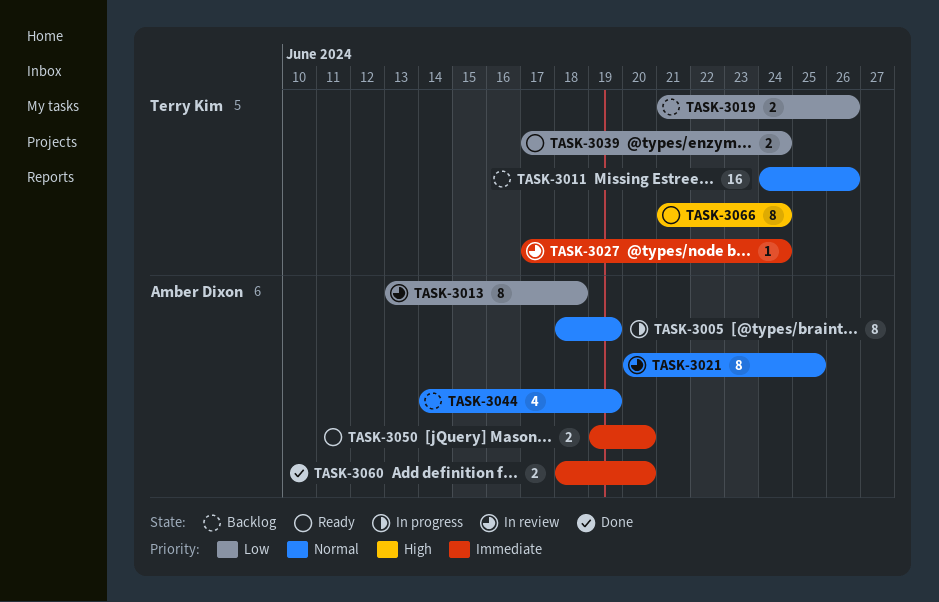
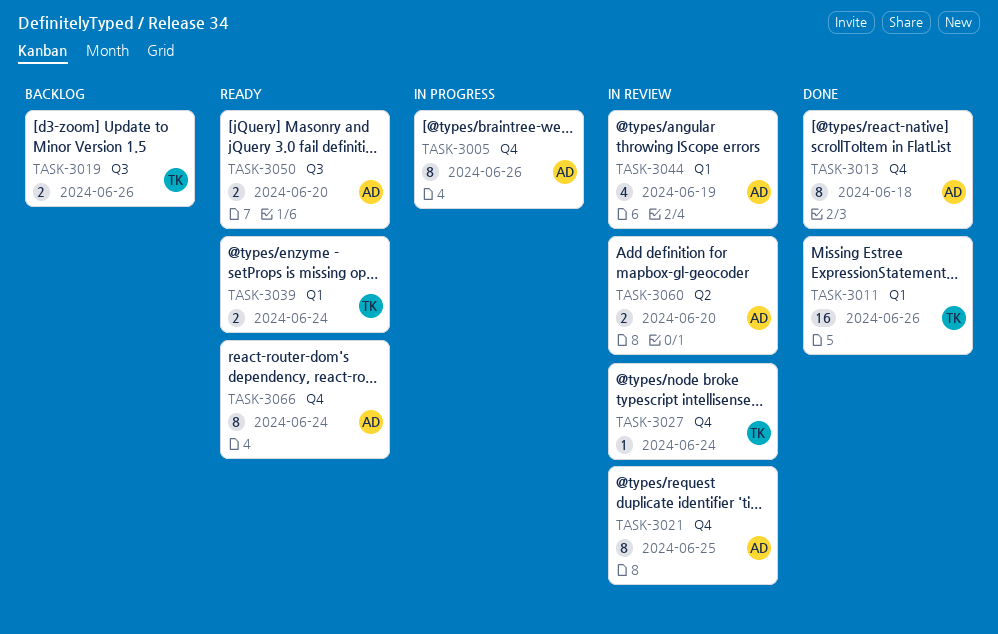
TASK-3005, due: Jun 19 -> Jun 26
TASK-3011, status: Backlog -> Done
TASK-3013, status: In review -> Done
TASK-3044, status: Backlog -> In review
TASK-3060, status: Done -> In review
TASK-3066, owner: Terry Kim -> Amber Dixon

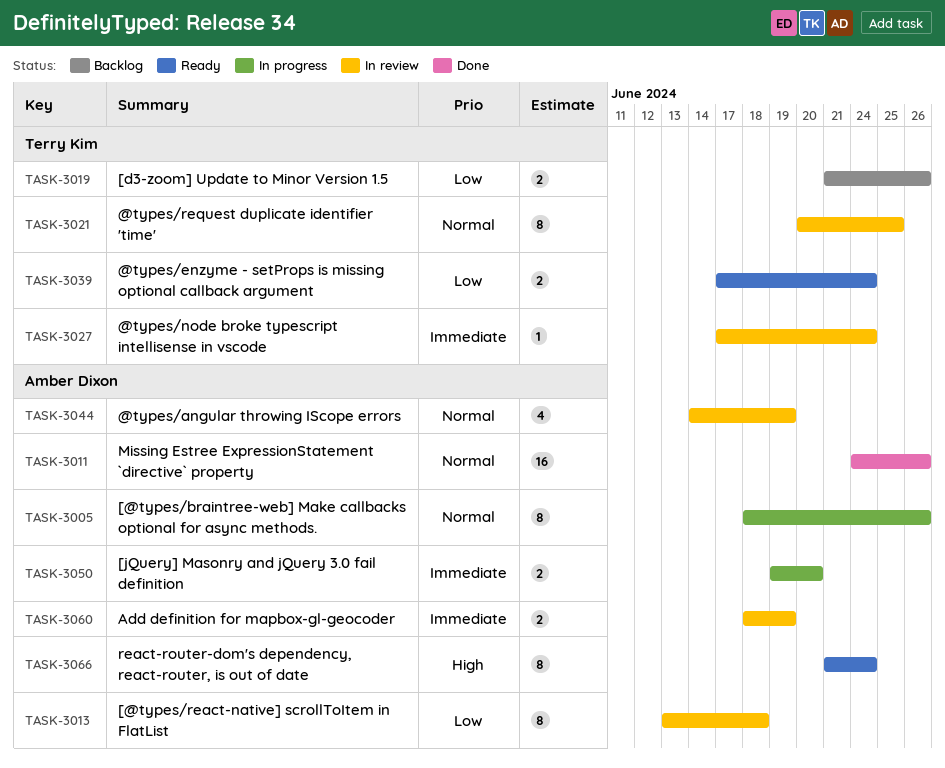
TASK-3011, owner: Terry Kim -> Amber Dixon
TASK-3013, status: Done -> In review
TASK-3021, owner: Amber Dixon -> Terry Kim
TASK-3050, status: Ready -> In progress
TASK-3060, due: Jun 20 -> Jun 19

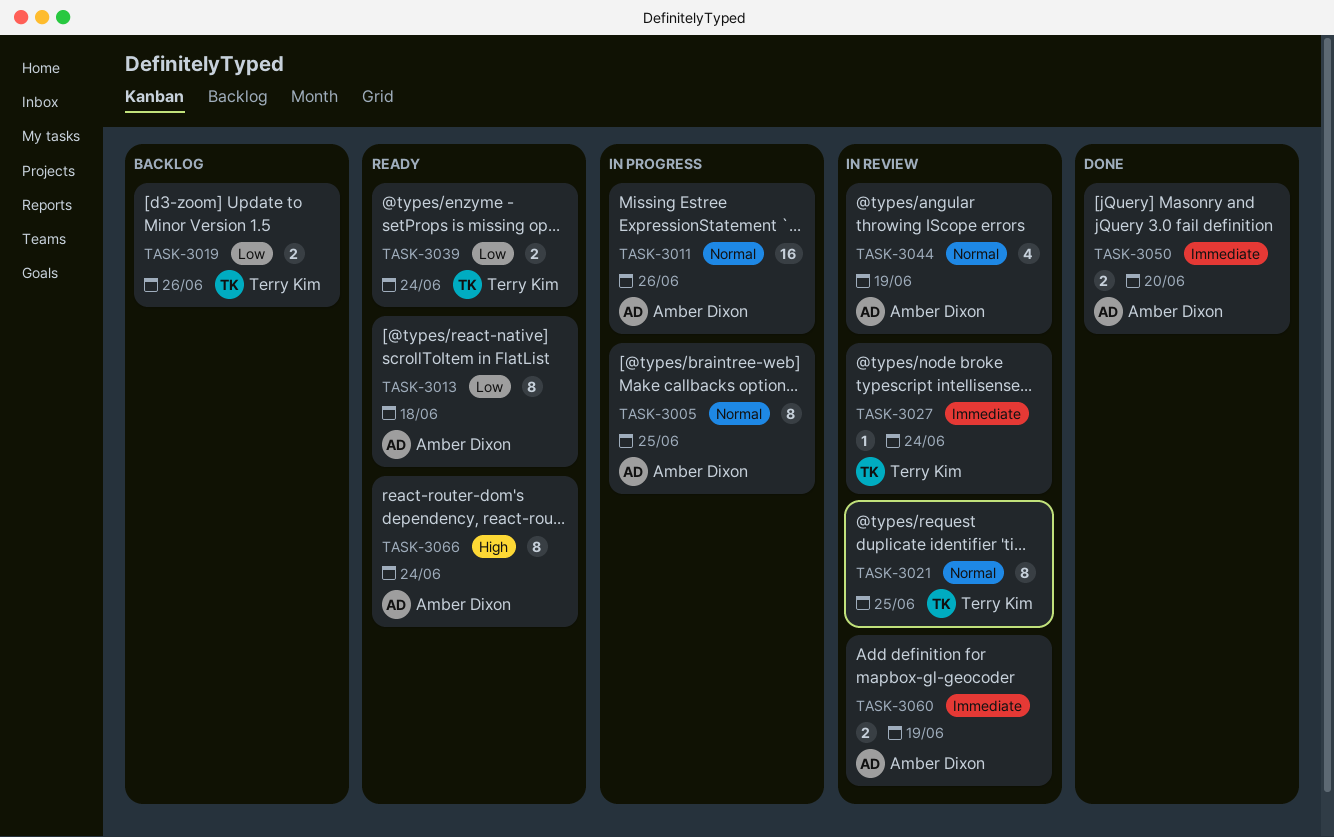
TASK-3005, due: Jun 26 -> Jun 25
TASK-3011, status: Done -> In progress
TASK-3013, status: In review -> Ready
TASK-3050, status: In progress -> Done

